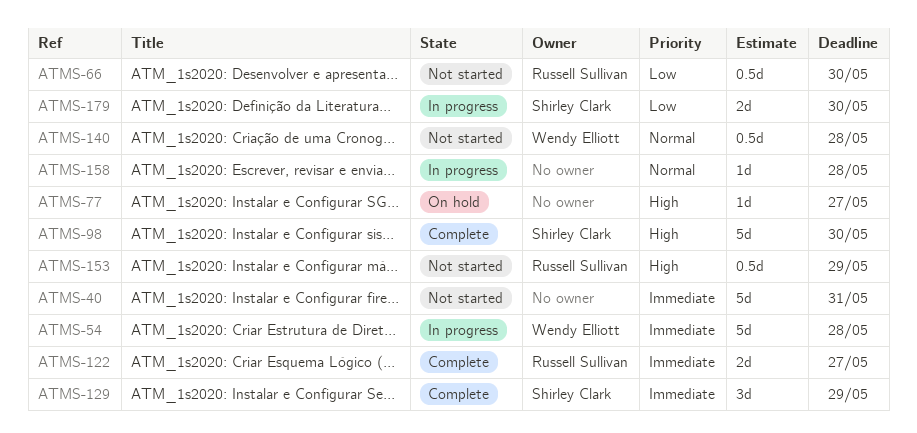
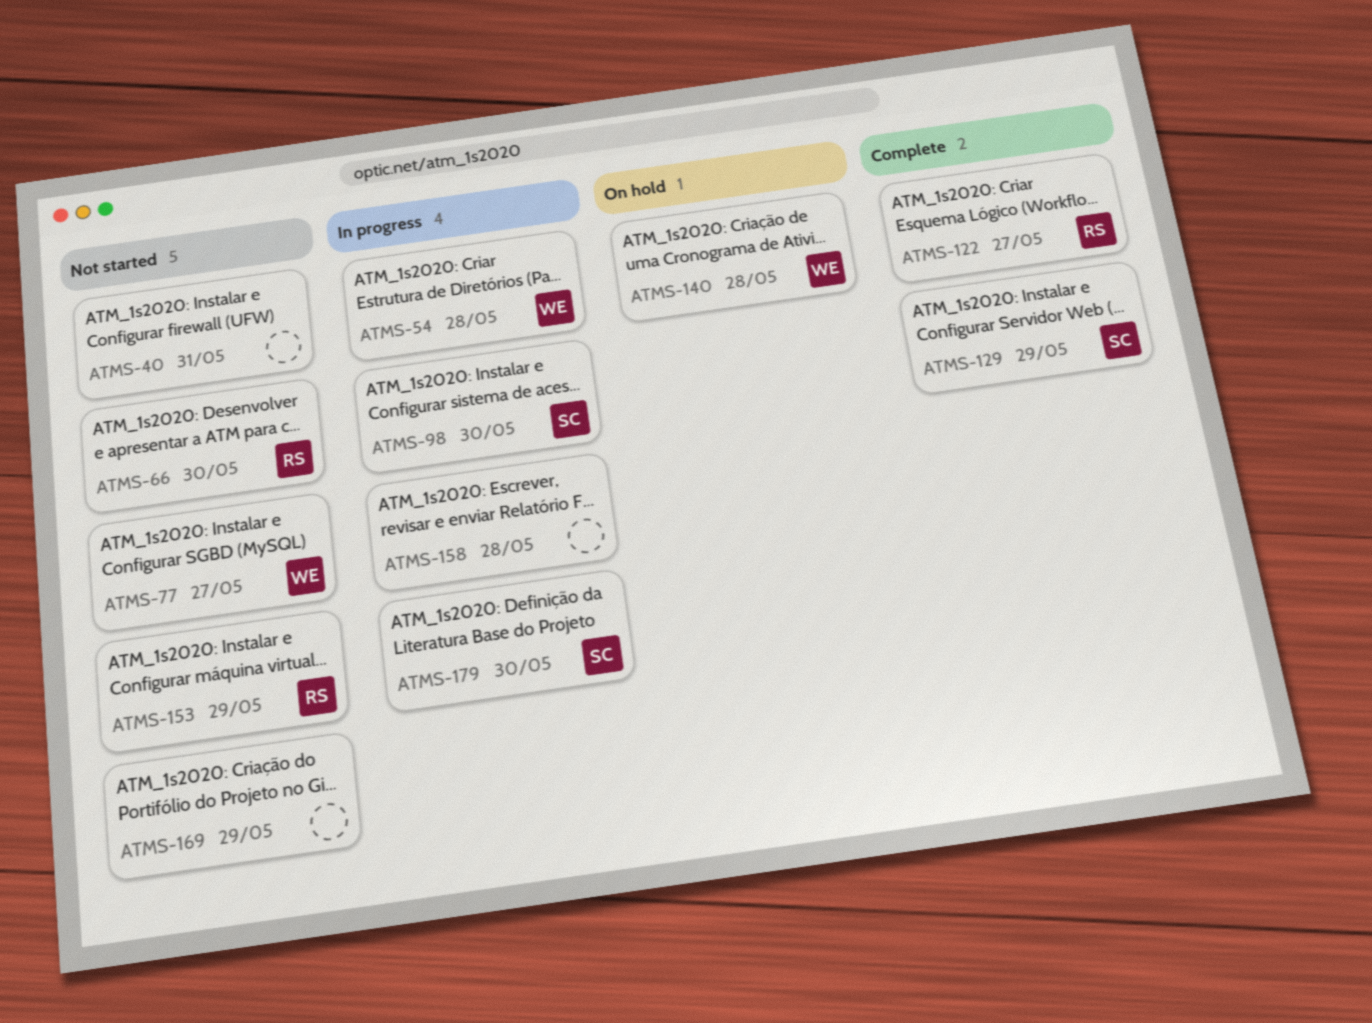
ATMS-77, status: On hold -> Not started
ATMS-77, owner: none -> Wendy Elliott
ATMS-98, status: Complete -> In progress
ATMS-140, status: Not started -> On hold
ATMS-169: none -> present

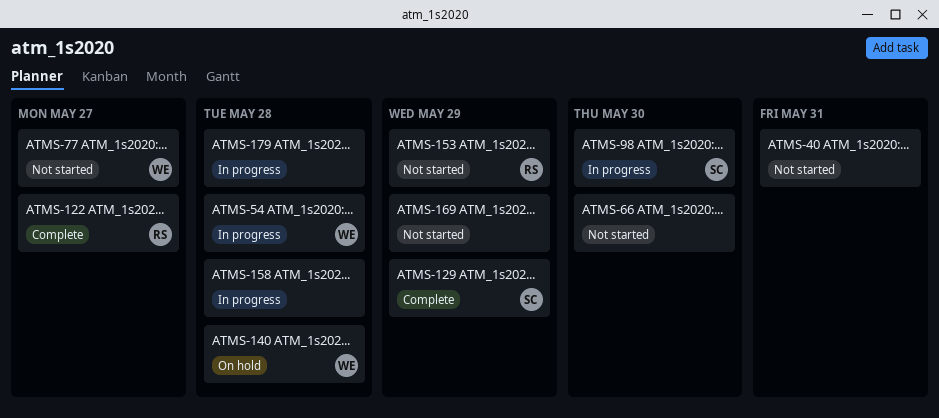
ATMS-66, owner: RS -> none
ATMS-179, owner: SC -> none
ATMS-179, due: May 30 -> May 28

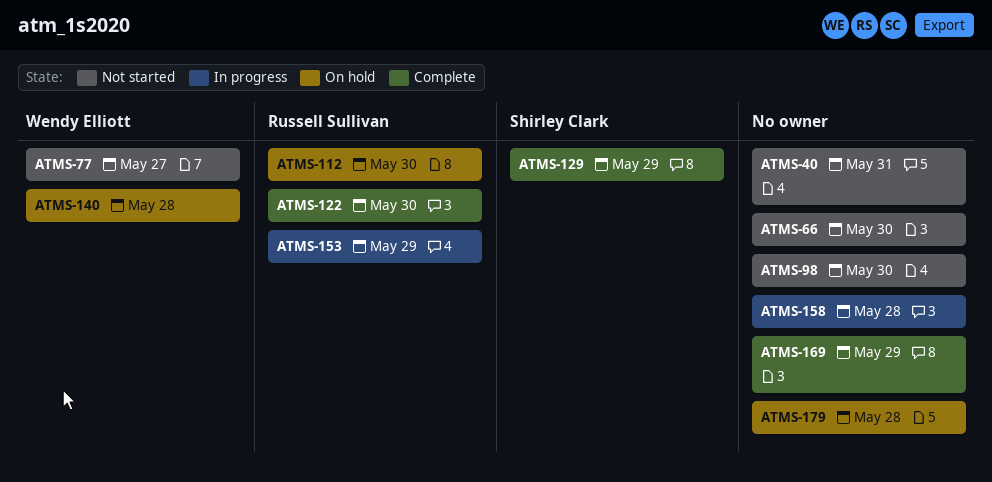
ATMS-54: present -> none
ATMS-98, status: In progress -> Not started
ATMS-98, owner: Shirley Clark -> none
ATMS-112: none -> present
ATMS-122, due: May 27 -> May 30
ATMS-153, status: Not started -> In progress
ATMS-169, status: Not started -> Complete
ATMS-179, status: In progress -> On hold

